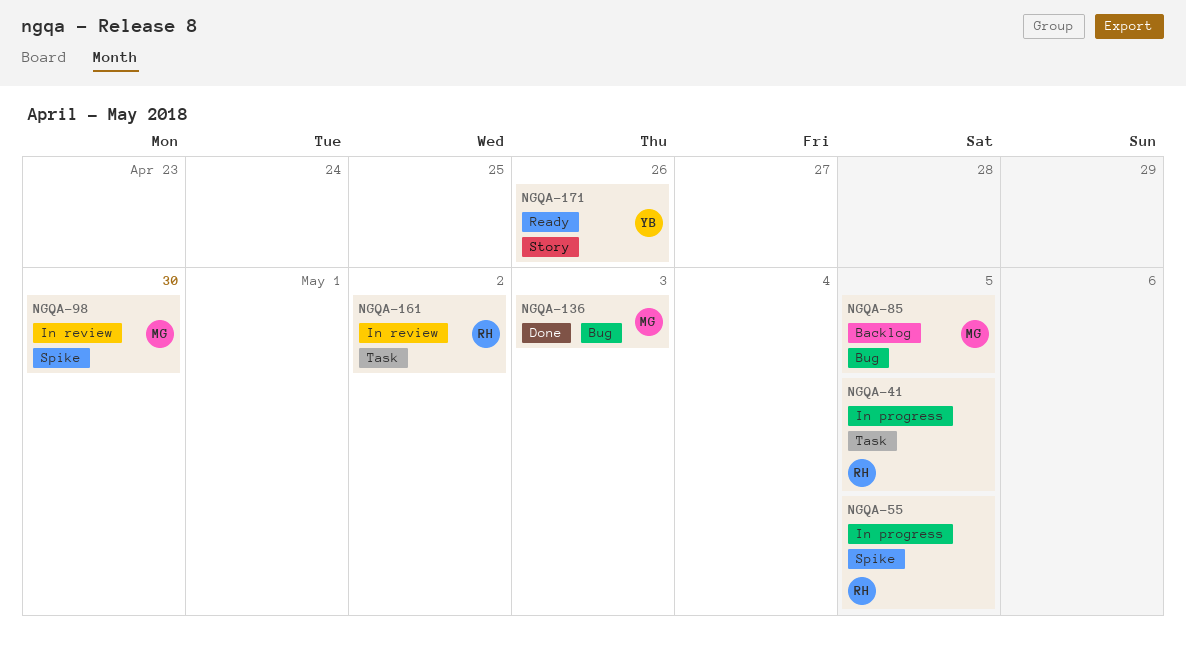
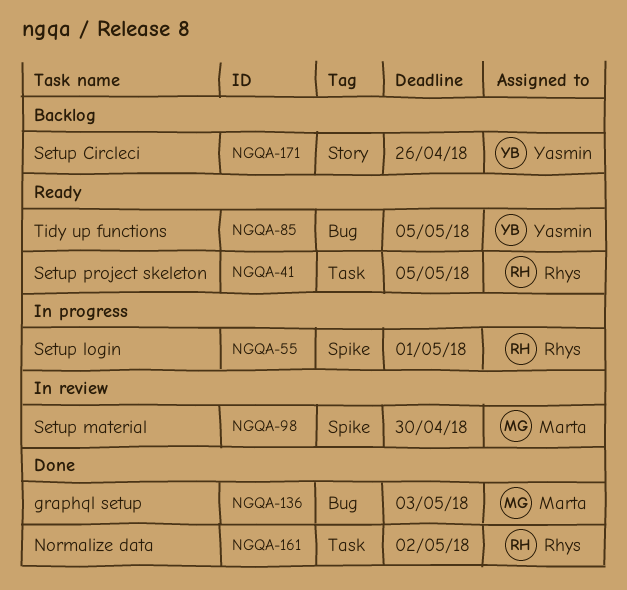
NGQA-41, status: In progress -> Ready
NGQA-55, due: May 5 -> May 1
NGQA-85, status: Backlog -> Ready
NGQA-85, owner: Marta -> Yasmin
NGQA-161, status: In review -> Done
NGQA-171, status: Ready -> Backlog

